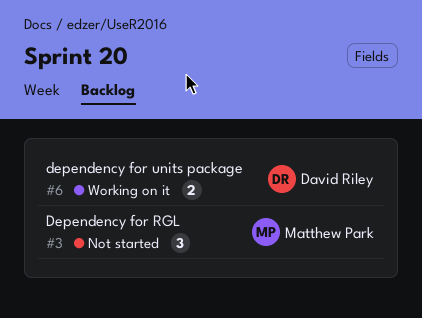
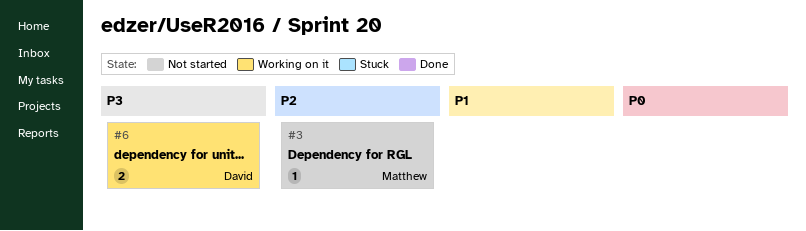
#3, estimate: 3 -> 1

